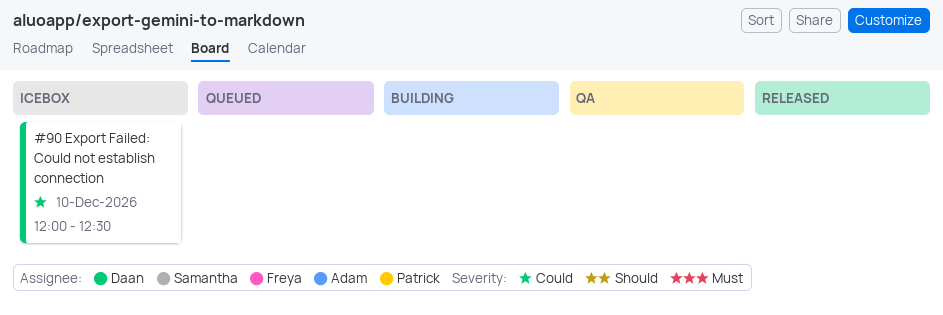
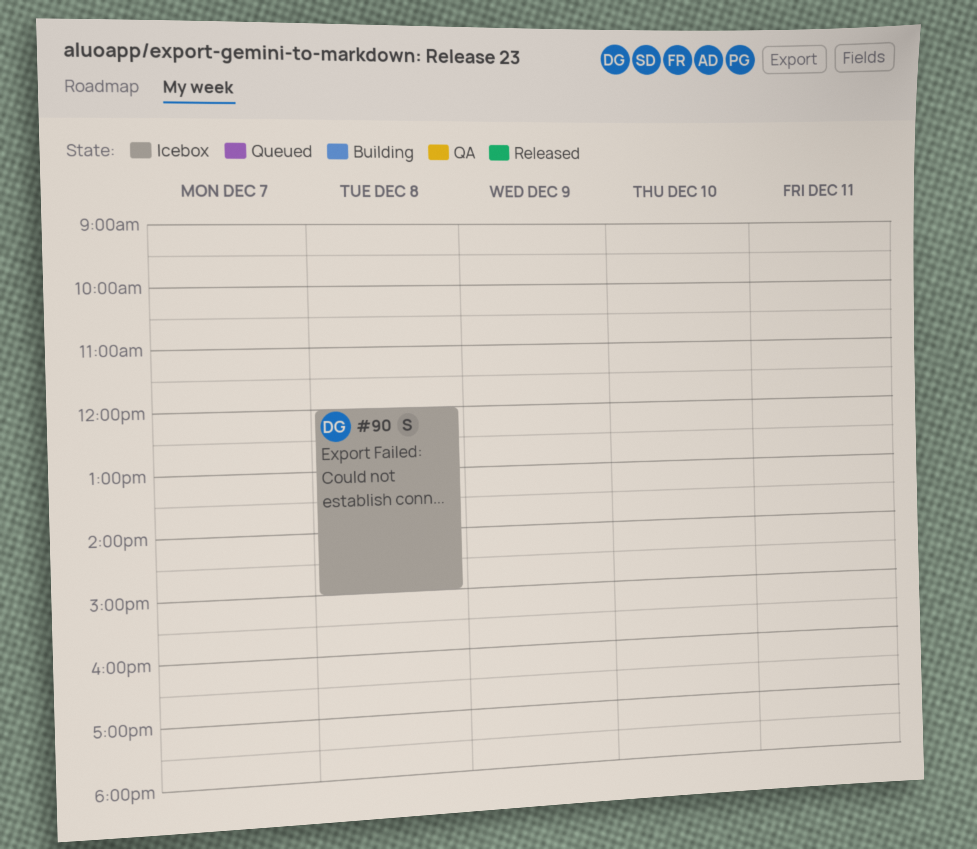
#90, day: Dec 10 -> Dec 8
#90, ends: 12:30 -> 15:00

